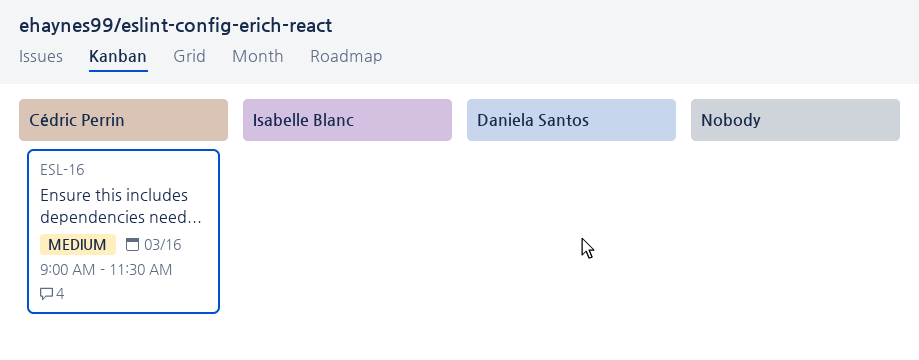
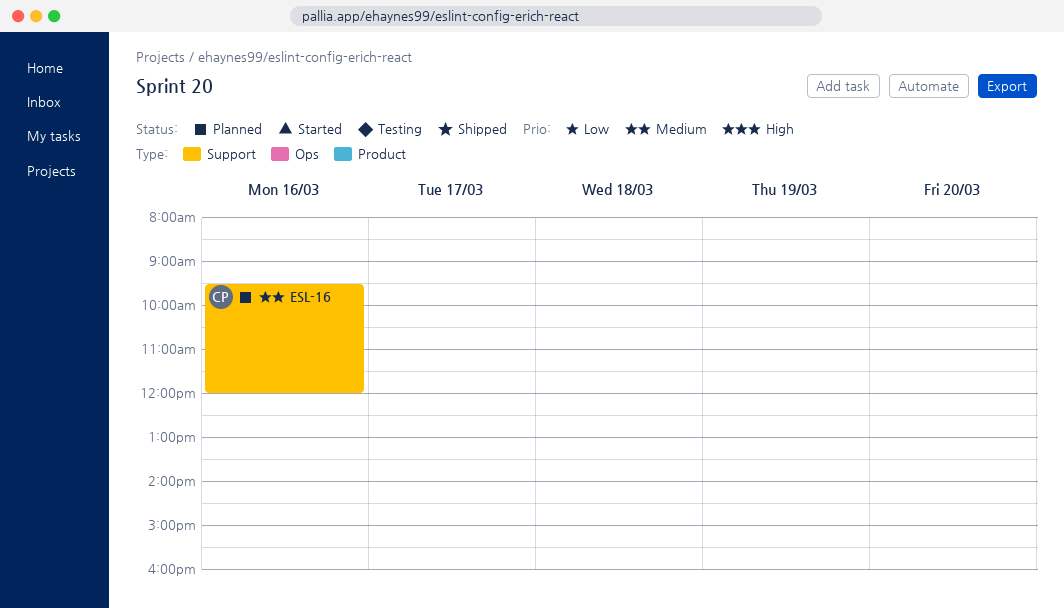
ESL-16, begins: 09:00 -> 09:30
ESL-16, ends: 11:30 -> 12:00

